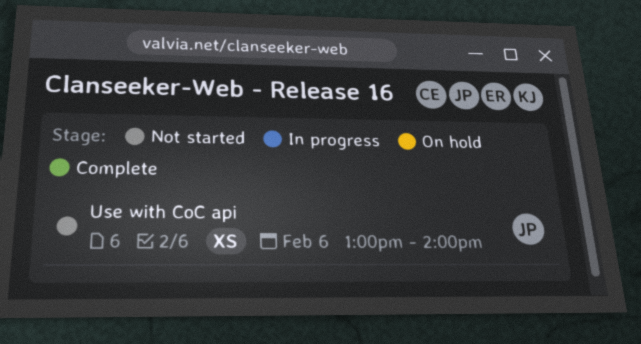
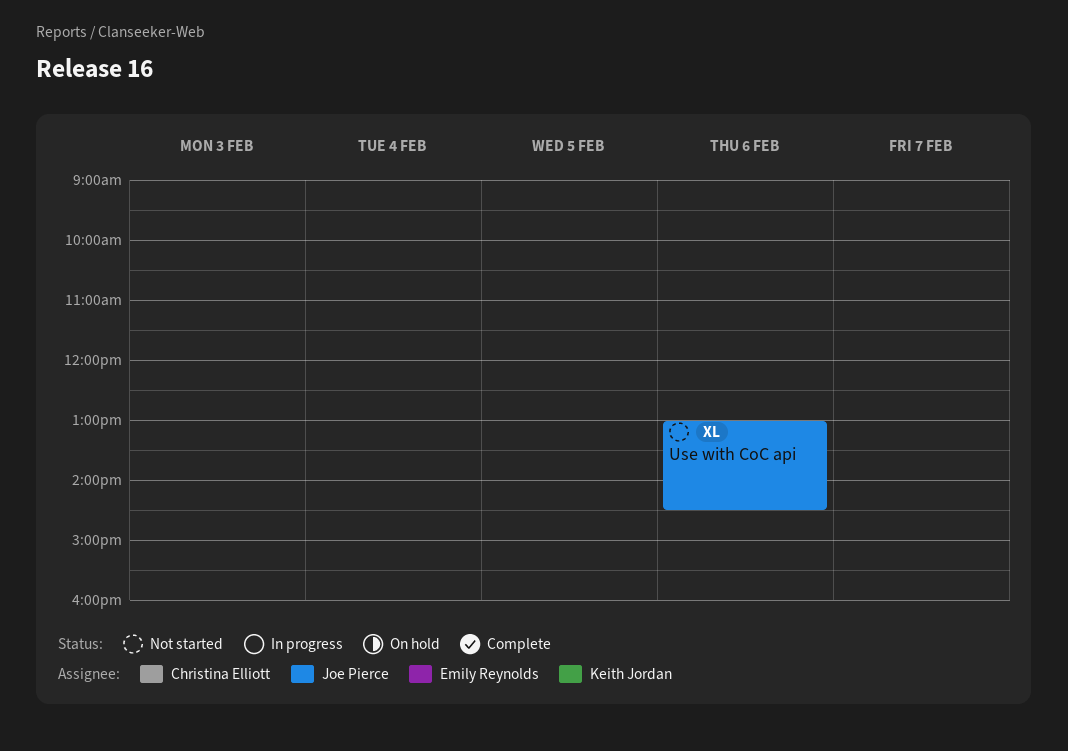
Use with CoC api, estimate: XS -> XL
Use with CoC api, ends: 14:00 -> 14:30

